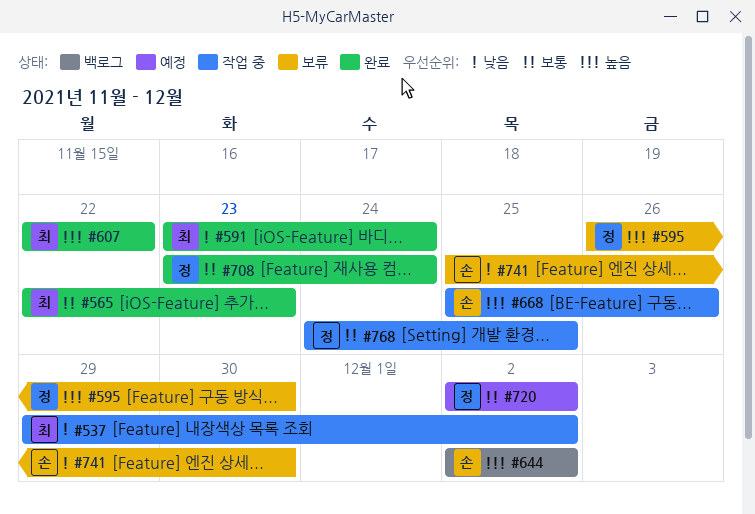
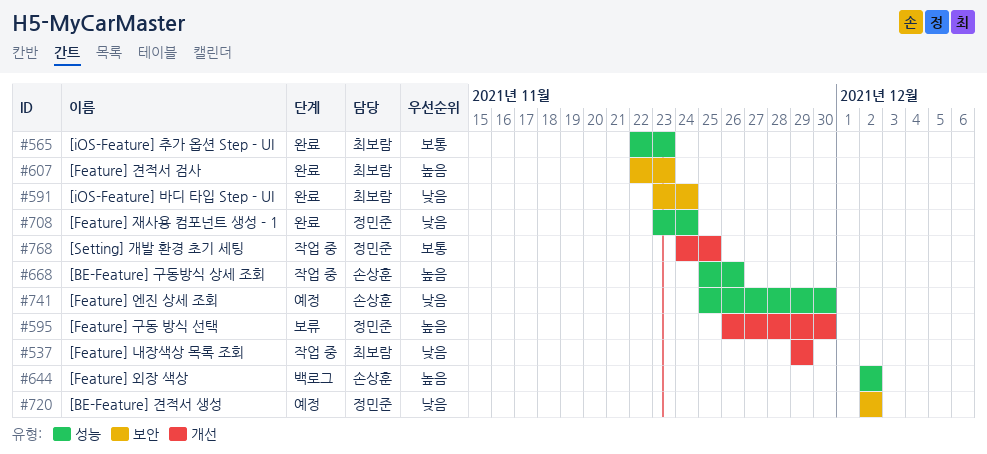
#537, due: Dec 2 -> Nov 29
#607, due: Nov 22 -> Nov 23
#708, priority: 보통 -> 낮음
#720, priority: 보통 -> 낮음
#741, status: 보류 -> 예정

